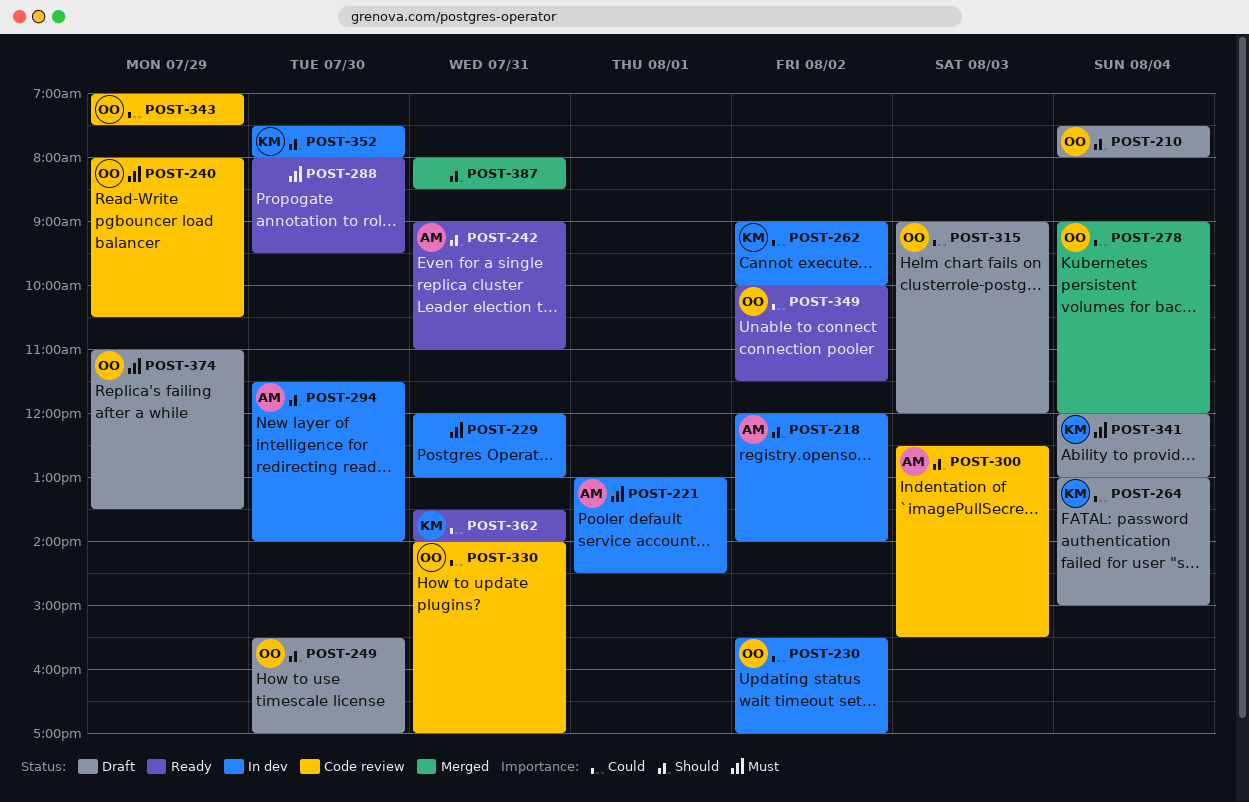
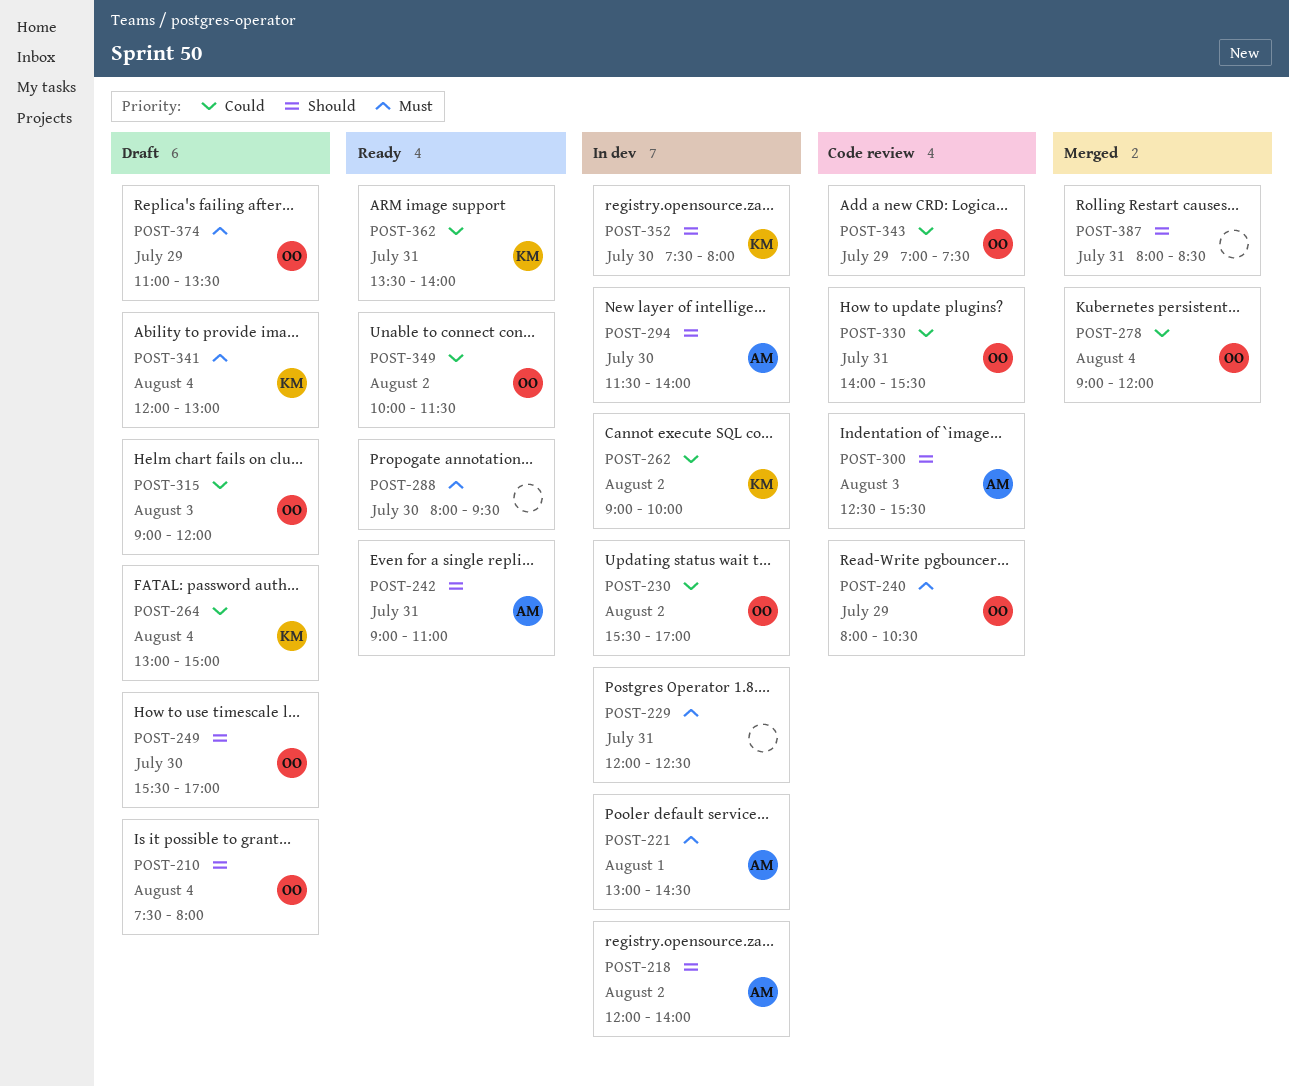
POST-229, ends: 13:00 -> 12:30
POST-330, ends: 17:00 -> 15:30

